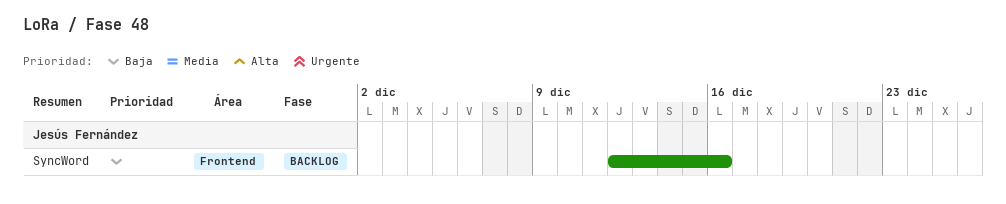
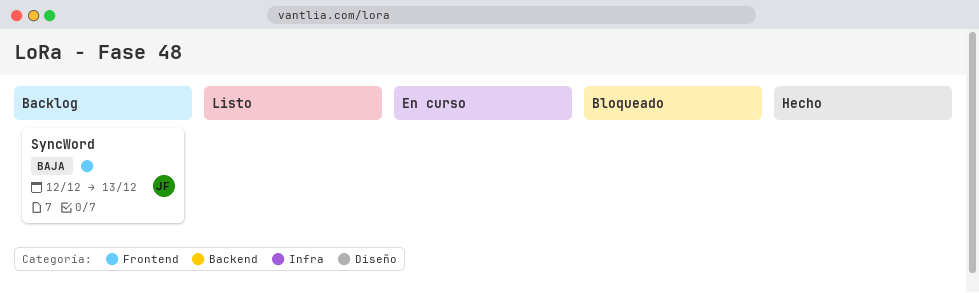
SyncWord, due: Dec 16 -> Dec 13

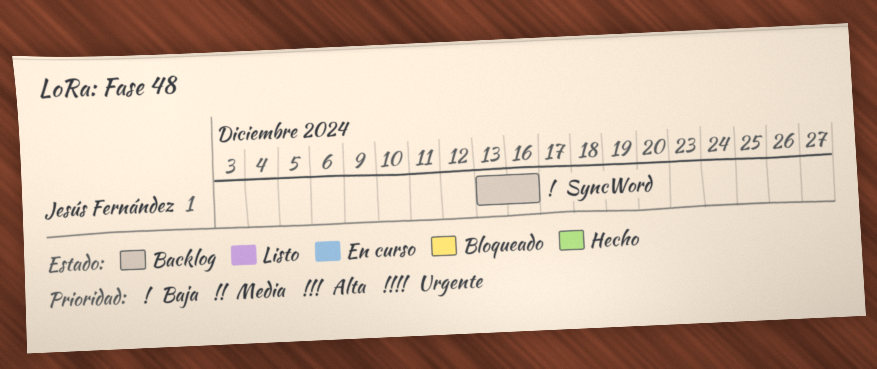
SyncWord, start: Dec 12 -> Dec 13
SyncWord, due: Dec 13 -> Dec 16

